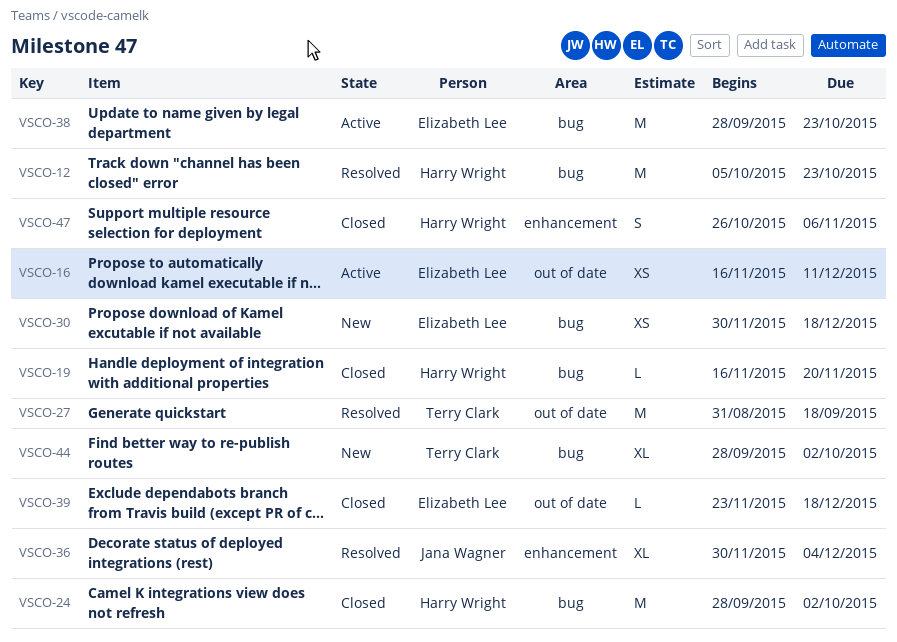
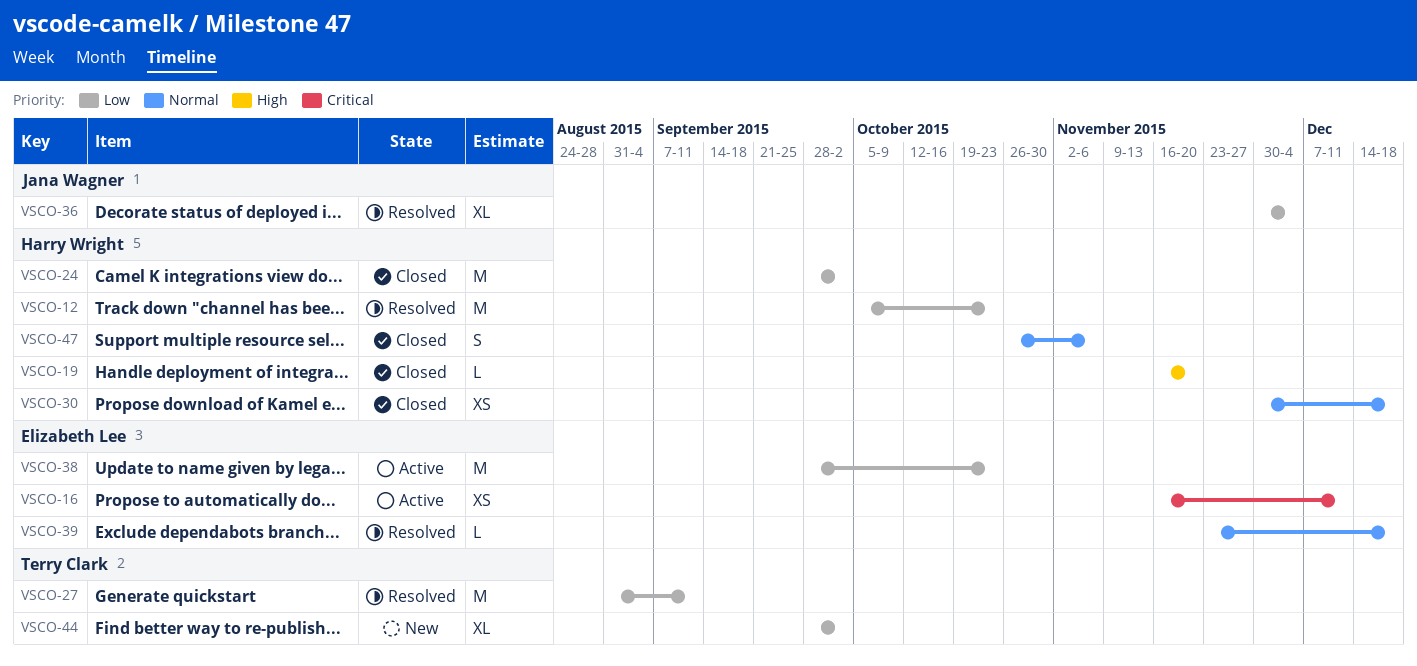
VSCO-27, due: Sep 18 -> Sep 11
VSCO-30, status: New -> Closed
VSCO-30, owner: Elizabeth Lee -> Harry Wright
VSCO-39, status: Closed -> Resolved

